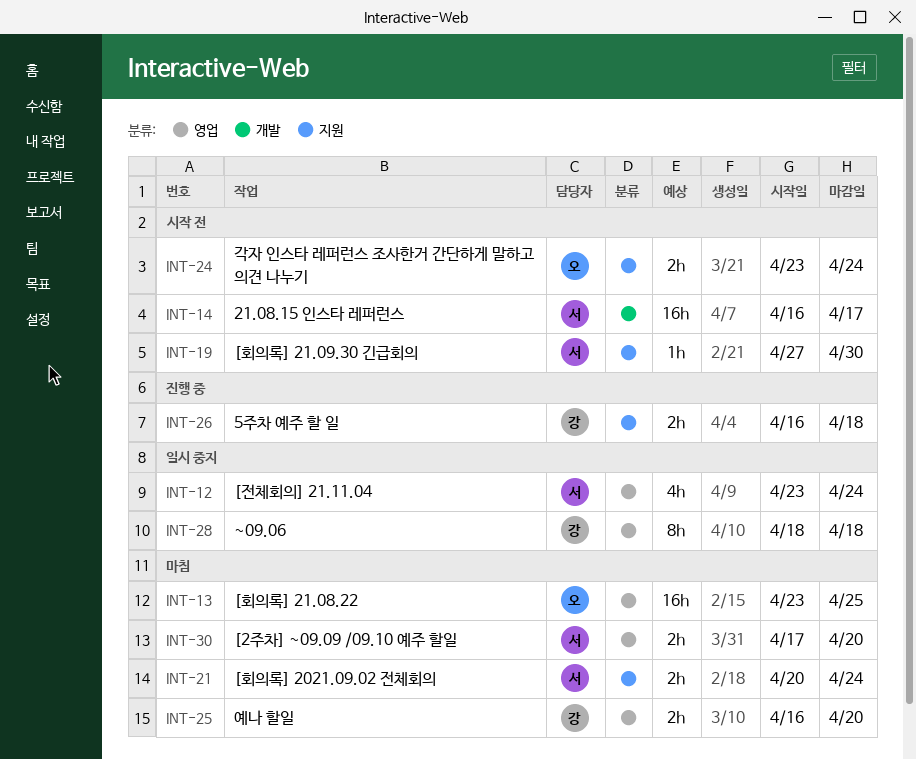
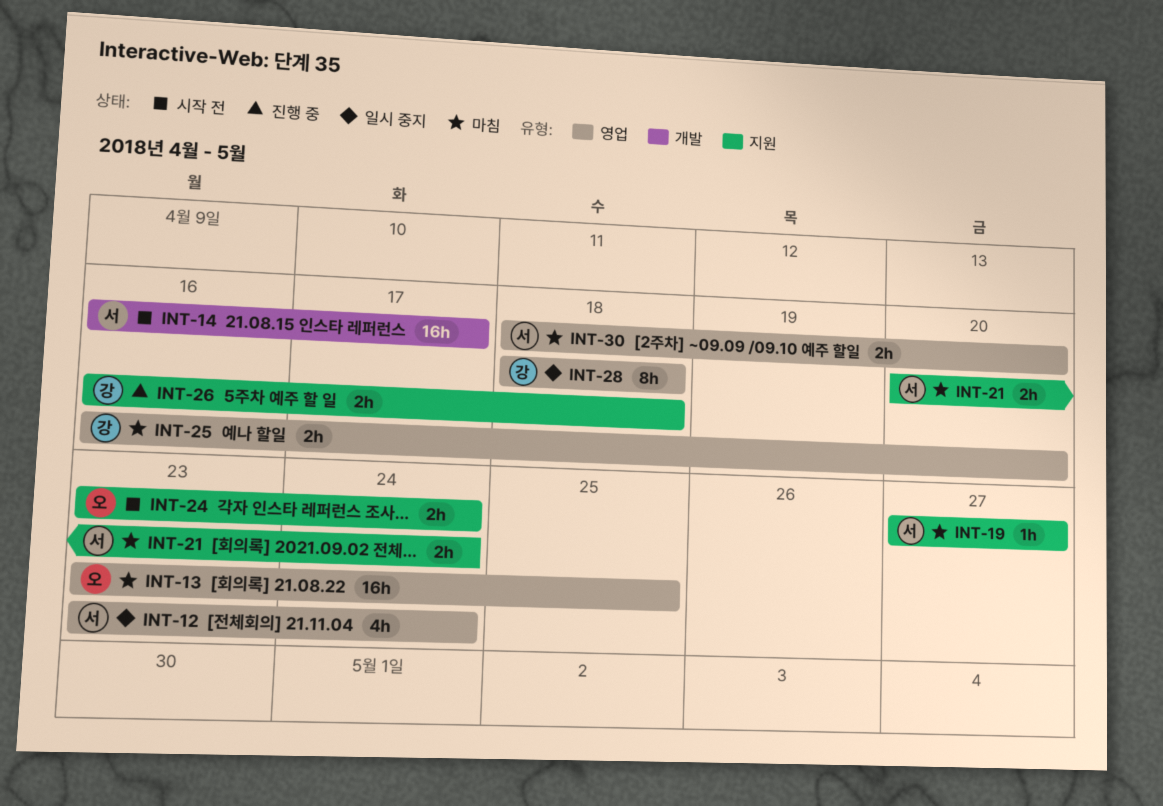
INT-19, status: 시작 전 -> 마침
INT-19, due: Apr 30 -> Apr 27
INT-30, start: Apr 17 -> Apr 18

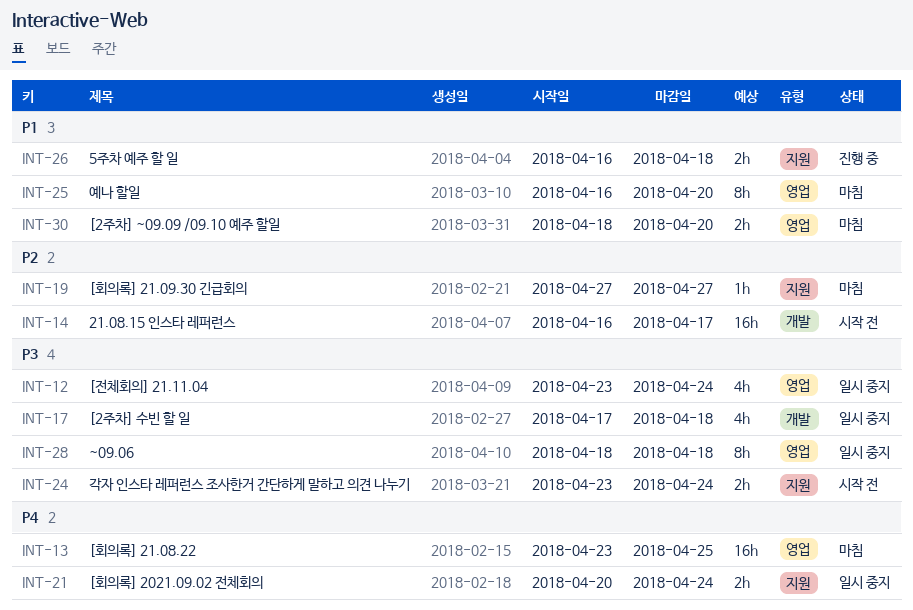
INT-17: none -> present
INT-21, status: 마침 -> 일시 중지
INT-25, estimate: 2h -> 8h

